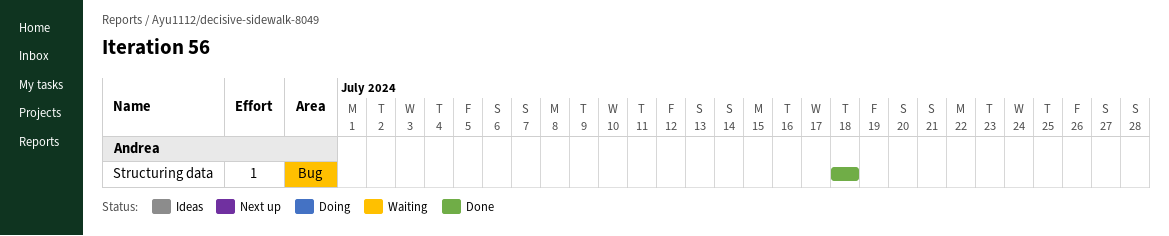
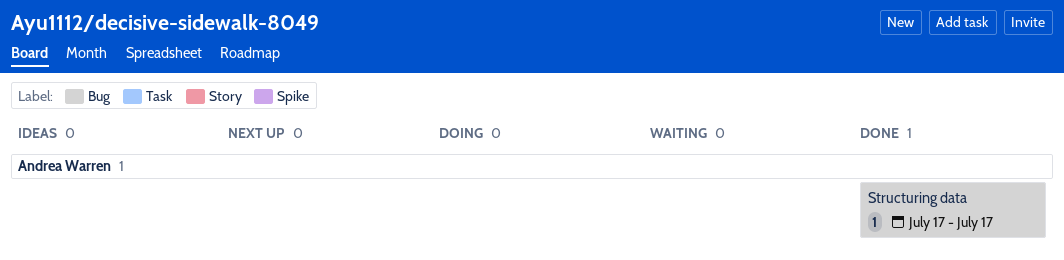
Structuring data, start: Jul 18 -> Jul 17
Structuring data, due: Jul 18 -> Jul 17

